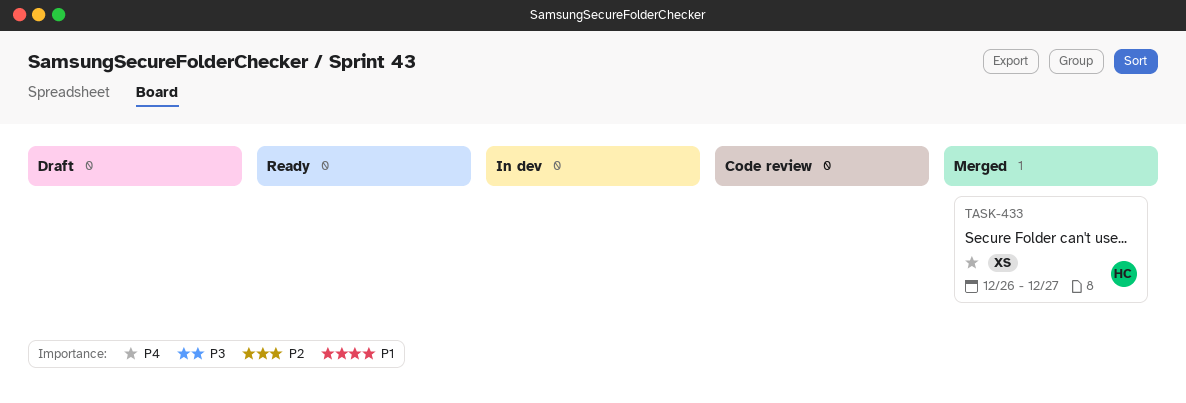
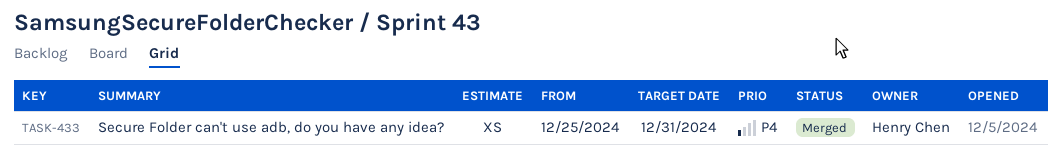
TASK-433, start: Dec 26 -> Dec 25
TASK-433, due: Dec 27 -> Dec 31

